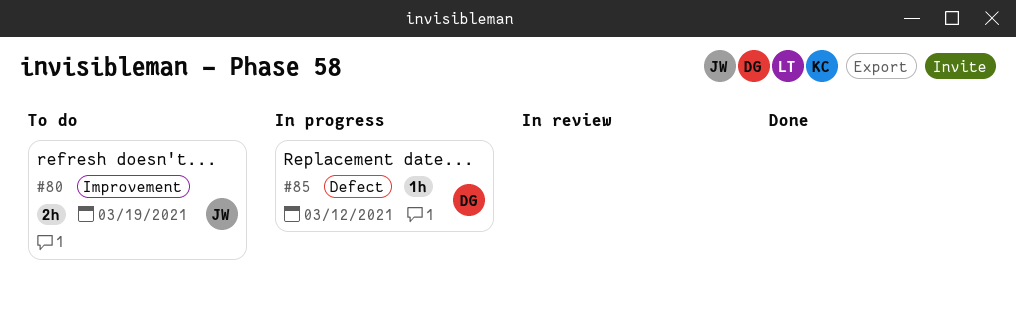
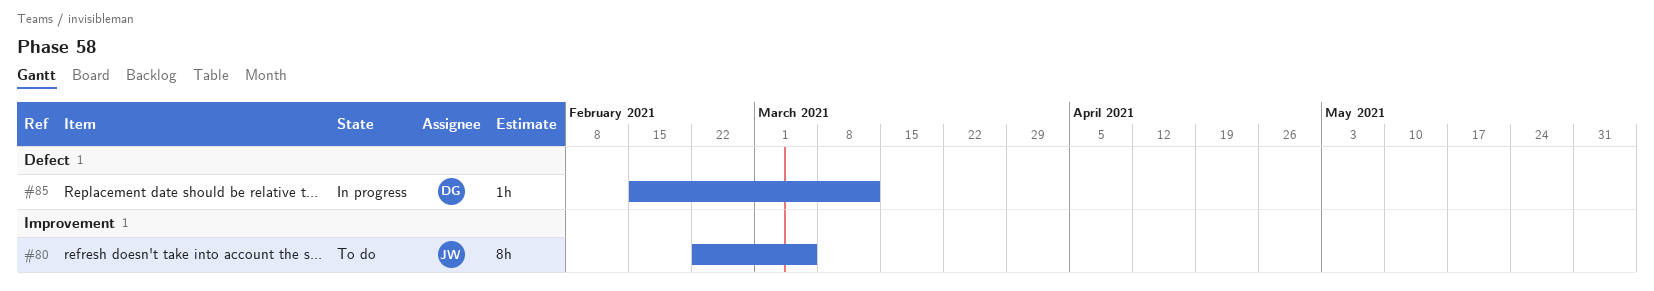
#80, estimate: 2h -> 8h
#80, due: Mar 19 -> Mar 5

